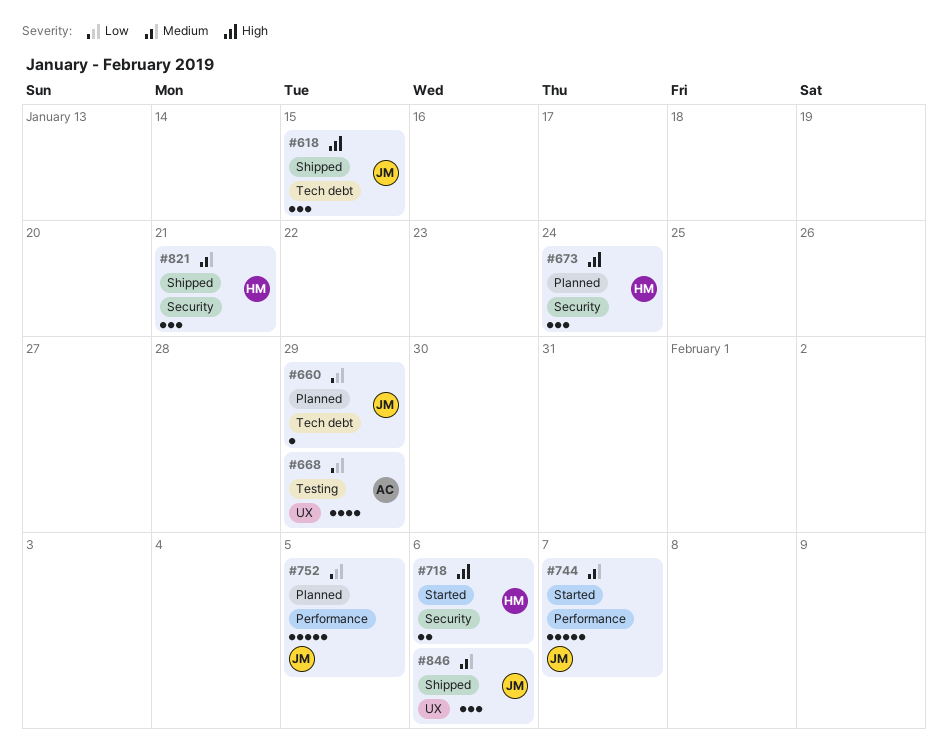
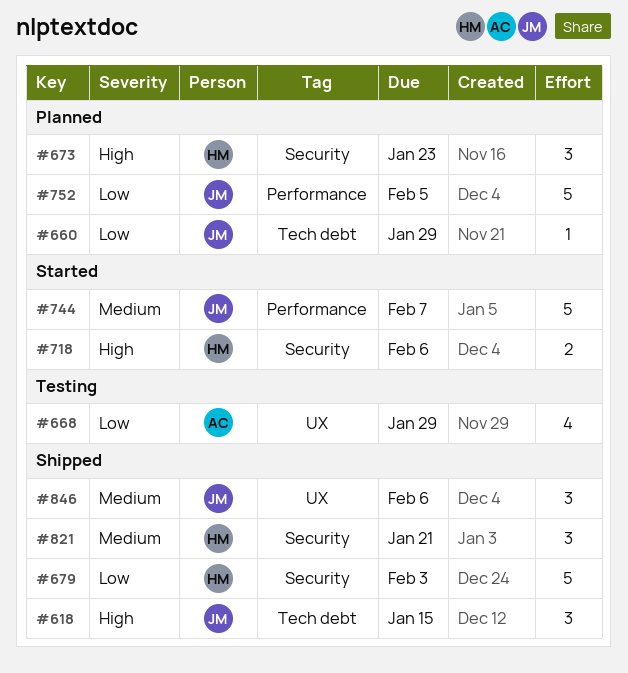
#673, due: Jan 24 -> Jan 23
#679: none -> present

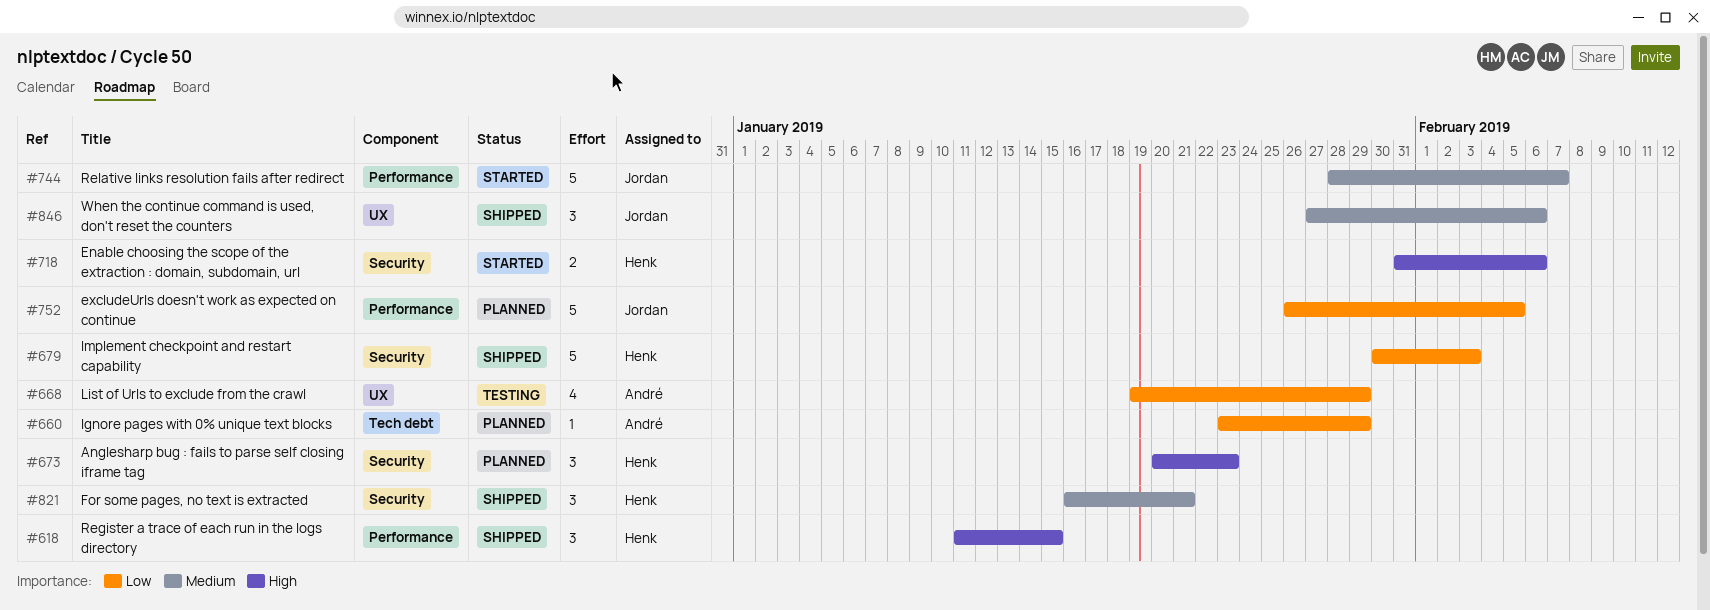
#618, owner: Jordan -> Henk
#618, label: Tech debt -> Performance
#660, owner: Jordan -> André

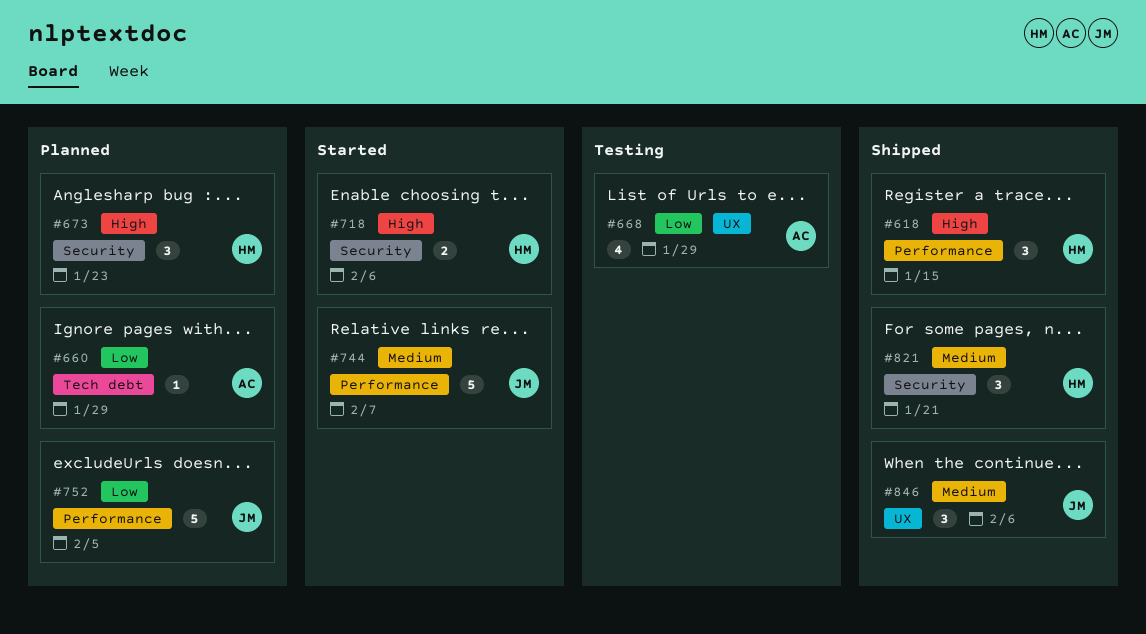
#679: present -> none

